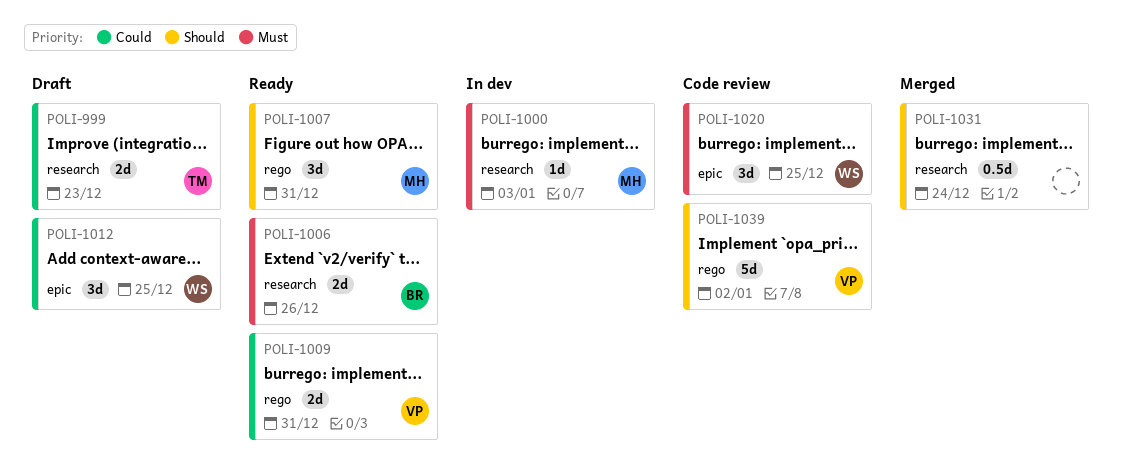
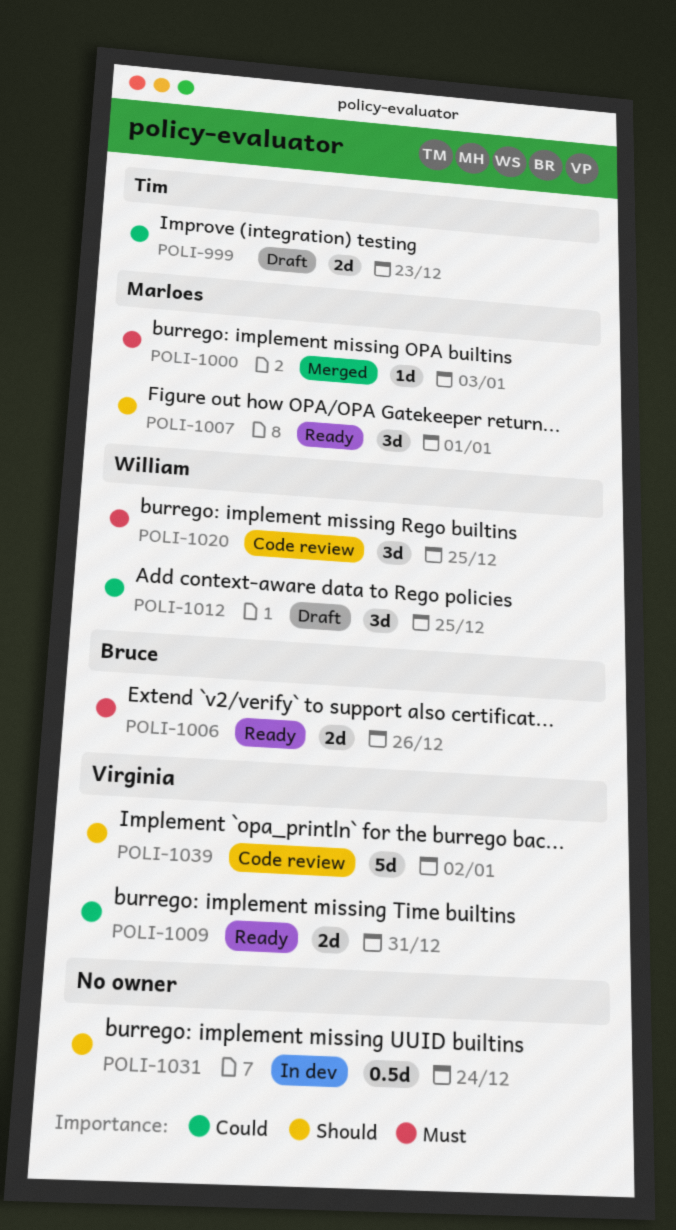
POLI-1000, status: In dev -> Merged
POLI-1007, due: Dec 31 -> Jan 1
POLI-1031, status: Merged -> In dev

